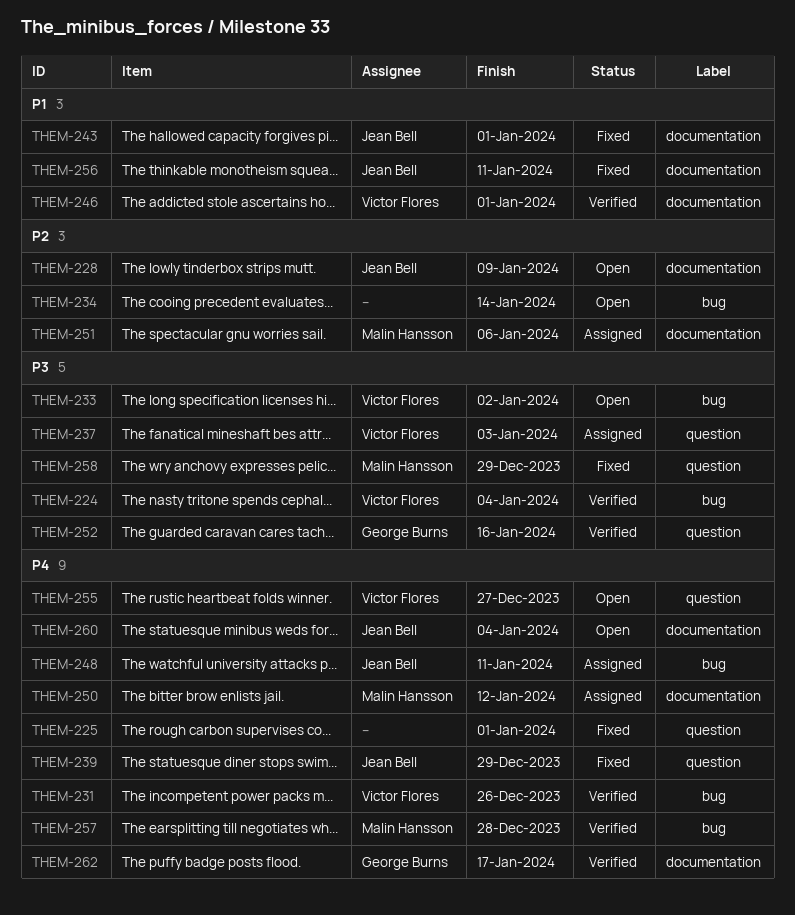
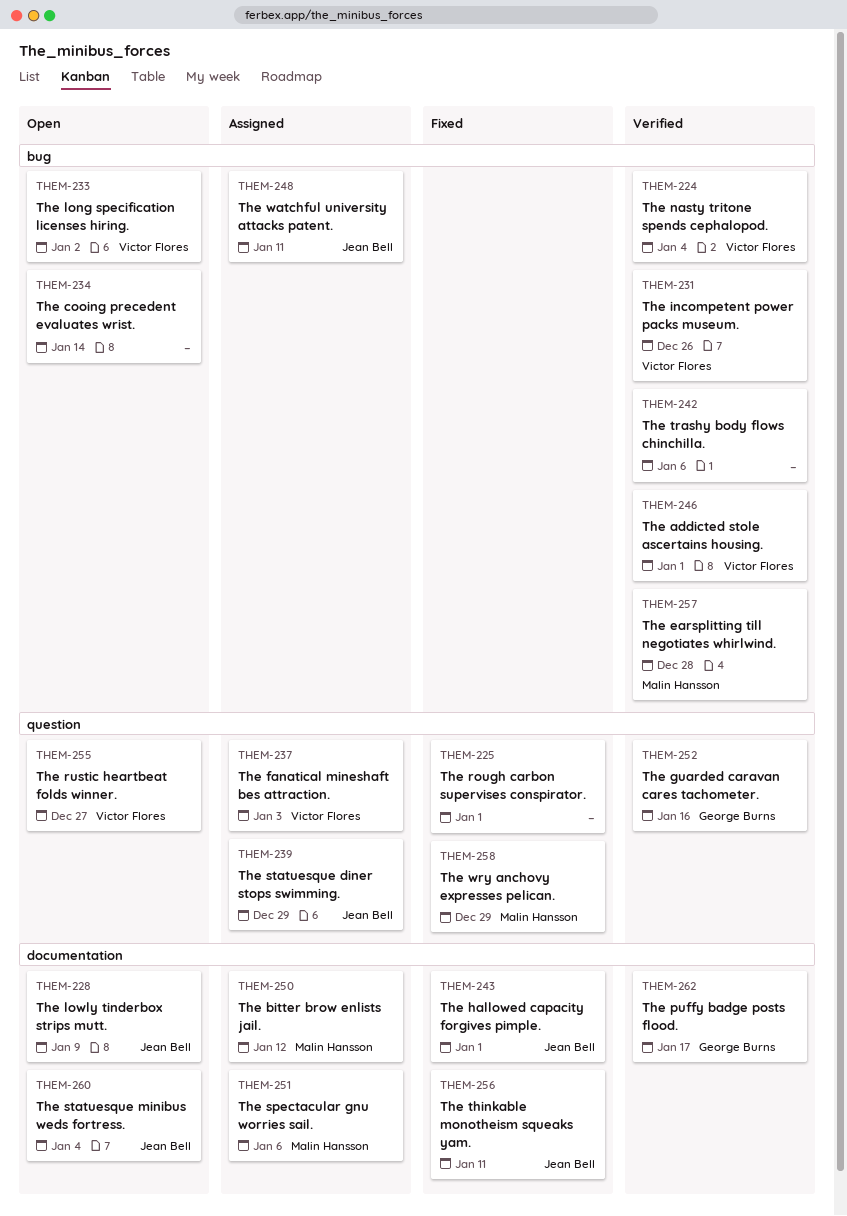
THEM-239, status: Fixed -> Assigned
THEM-242: none -> present
THEM-246, label: documentation -> bug

